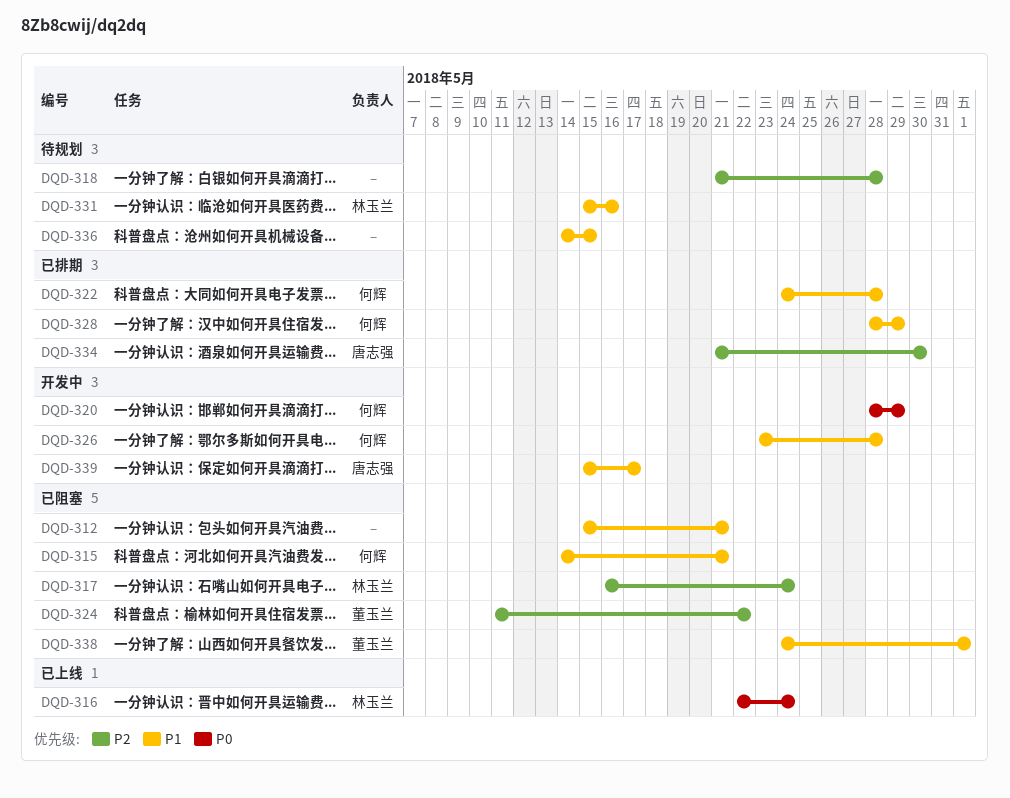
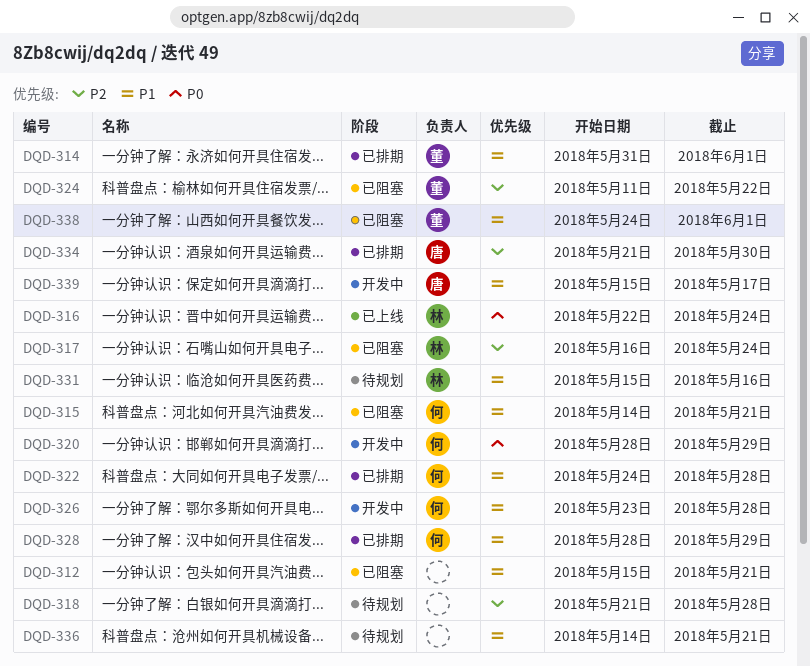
DQD-314: none -> present
DQD-336, due: May 15 -> May 21

